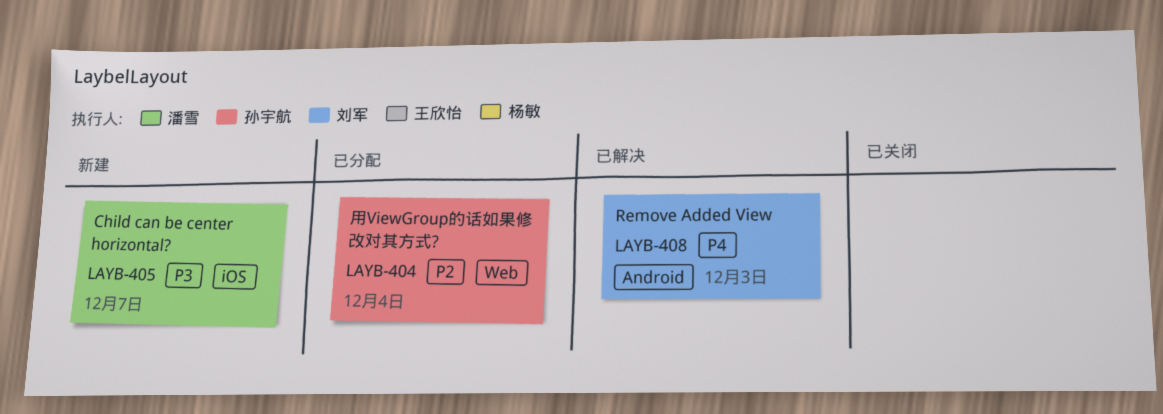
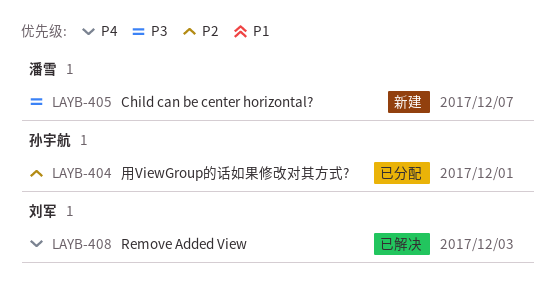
LAYB-404, due: Dec 4 -> Dec 1

